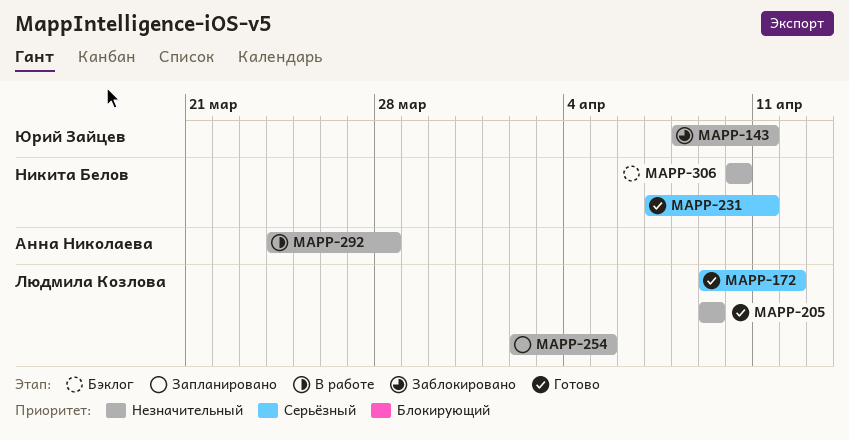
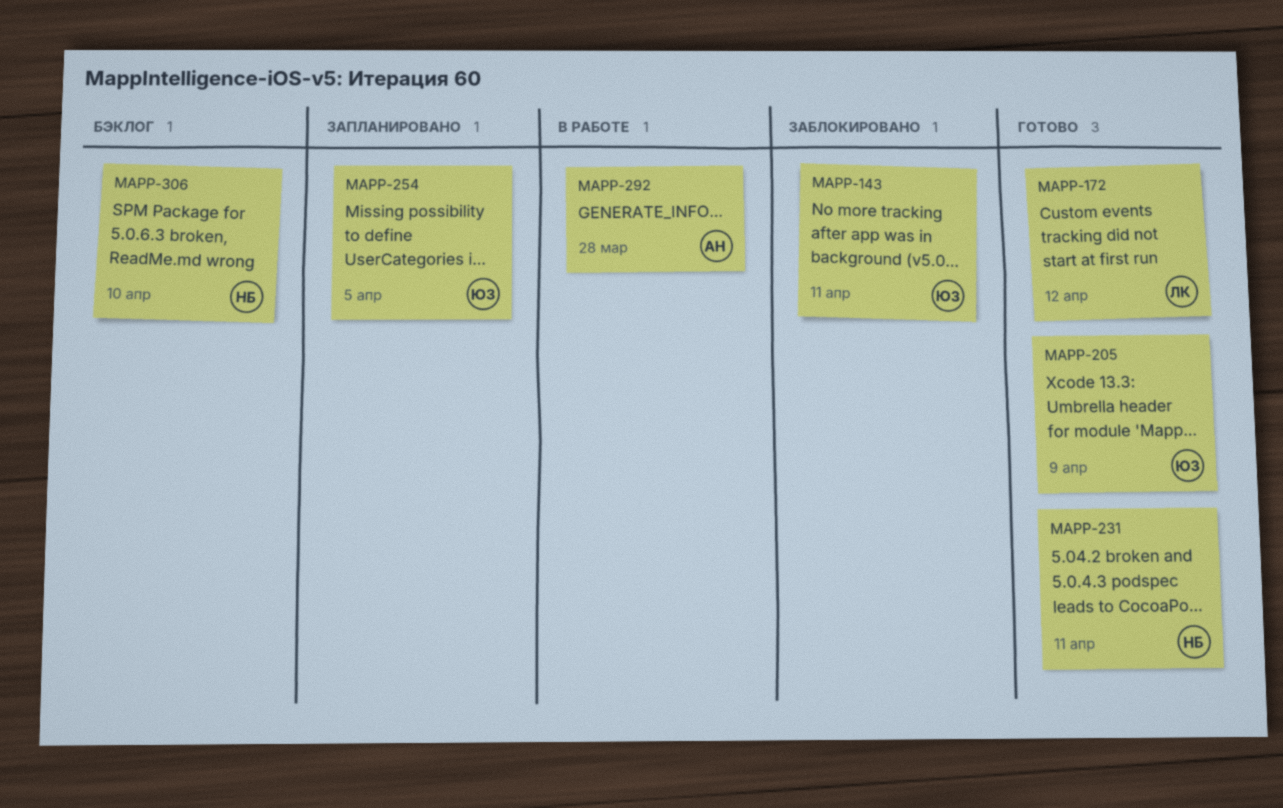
MAPP-205, owner: Людмила Козлова -> Юрий Зайцев
MAPP-254, owner: Людмила Козлова -> Юрий Зайцев

